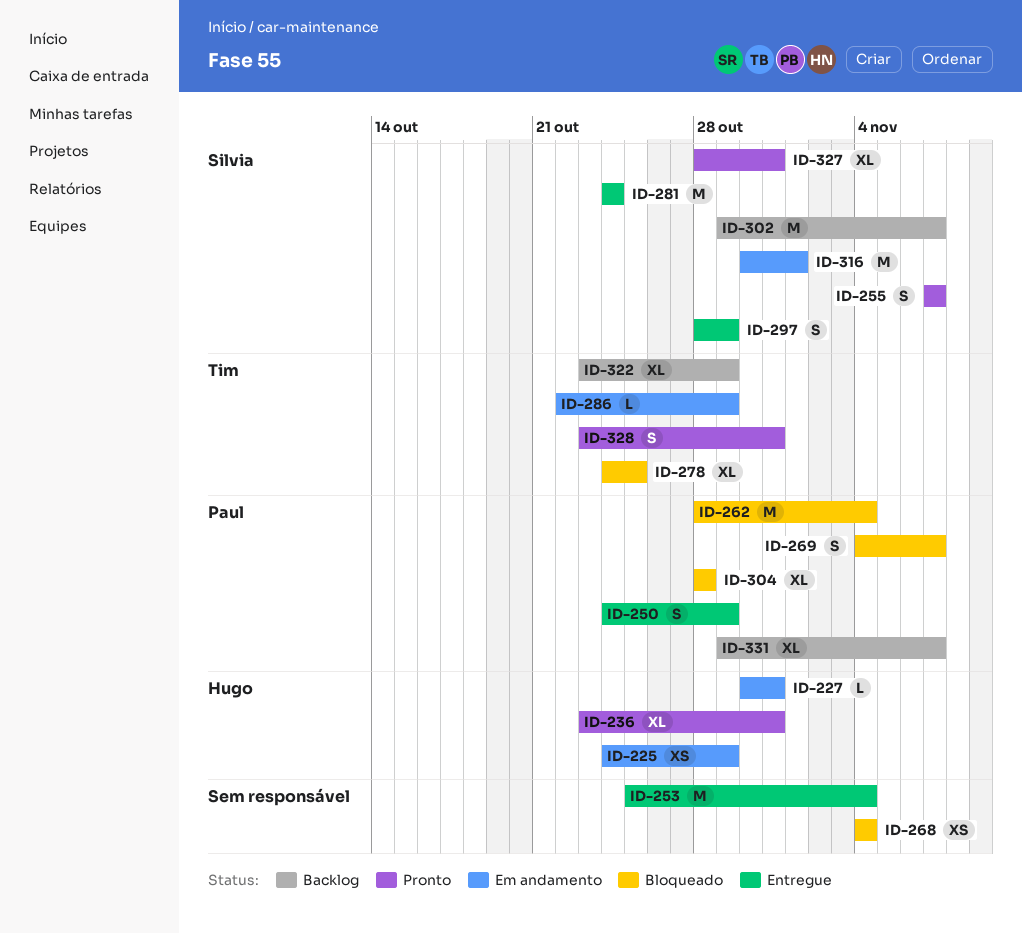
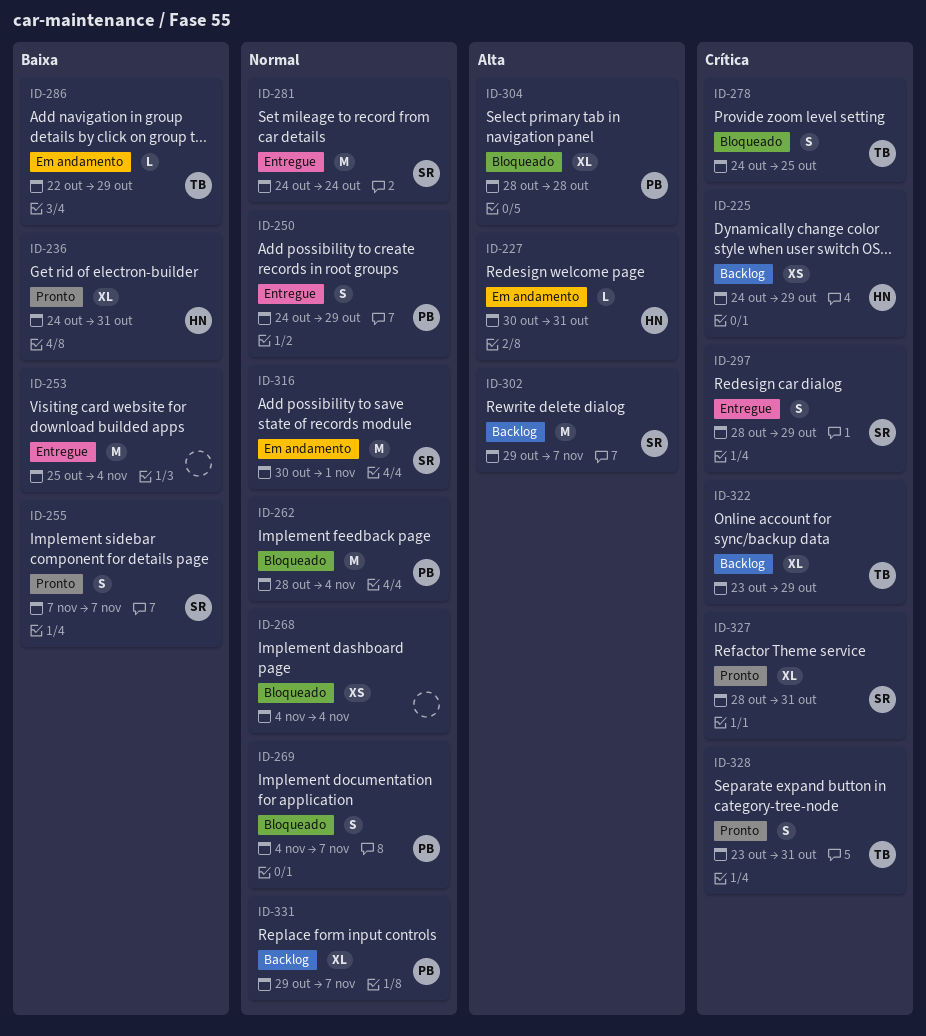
ID-225, status: Em andamento -> Backlog
ID-236, start: Oct 23 -> Oct 24
ID-278, estimate: XL -> S

